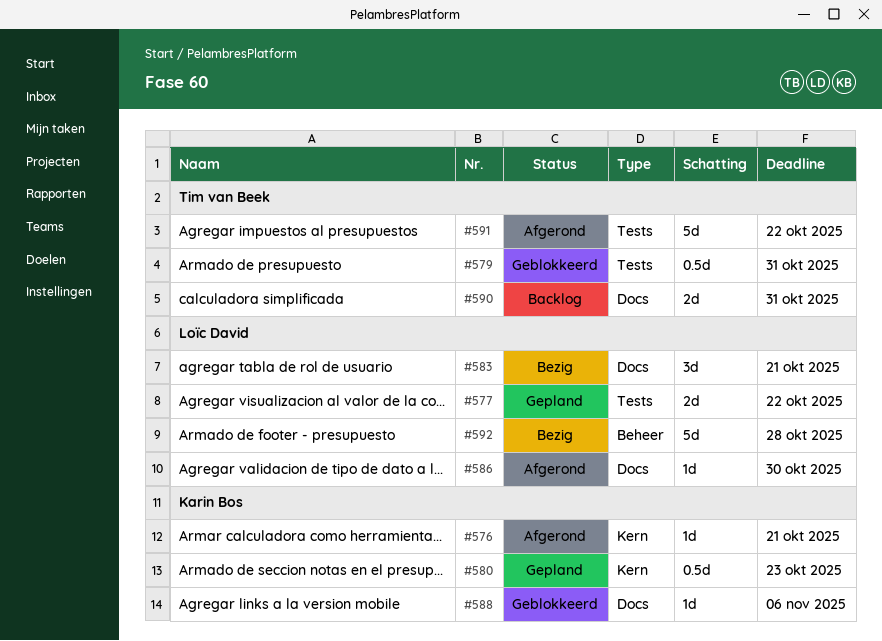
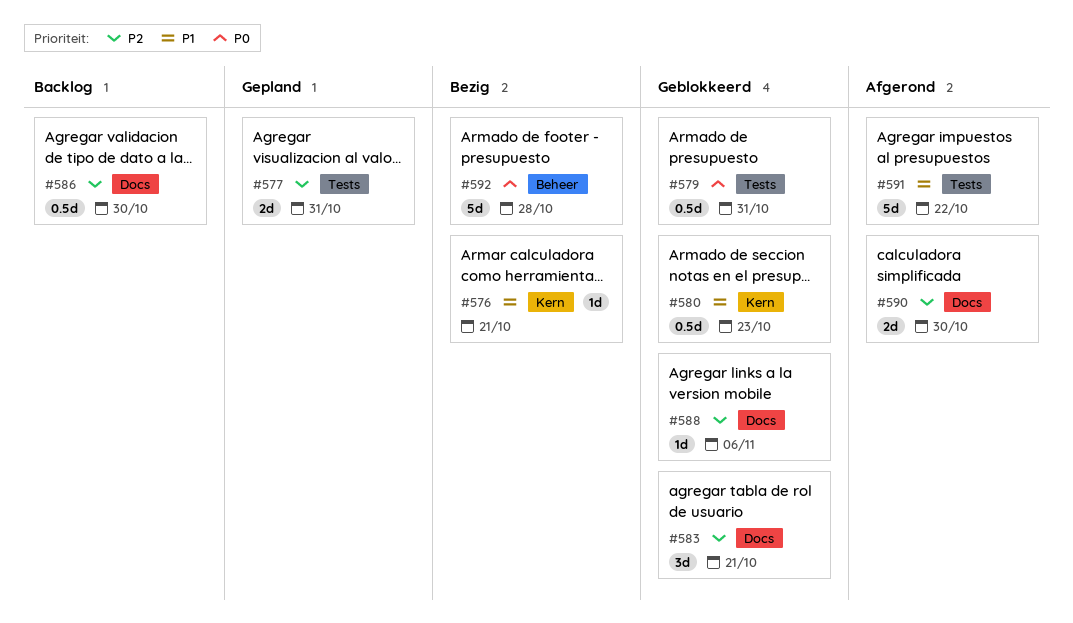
#576, status: Afgerond -> Bezig
#577, due: Oct 22 -> Oct 31
#580, status: Gepland -> Geblokkeerd
#583, status: Bezig -> Geblokkeerd
#586, status: Afgerond -> Backlog
#586, estimate: 1d -> 0.5d
#590, status: Backlog -> Afgerond
#590, due: Oct 31 -> Oct 30

